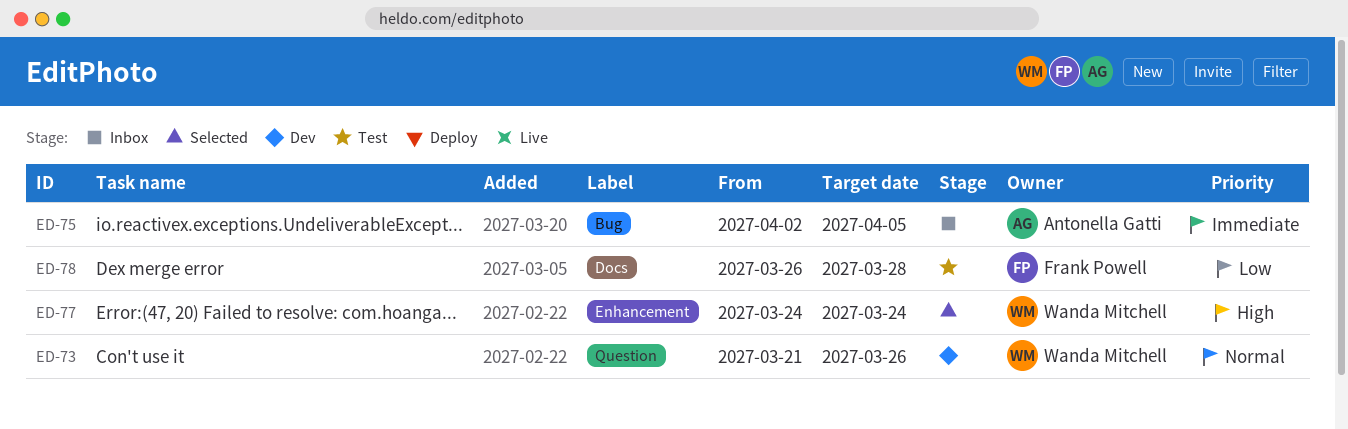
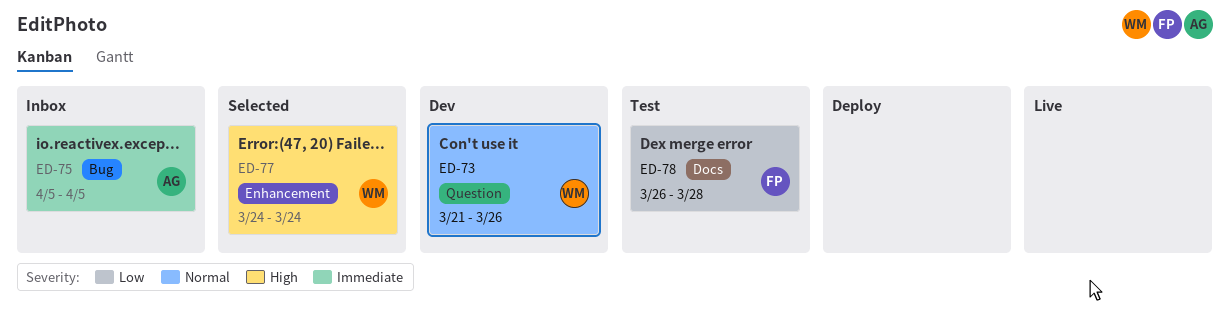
ED-75, start: Apr 2 -> Apr 5

